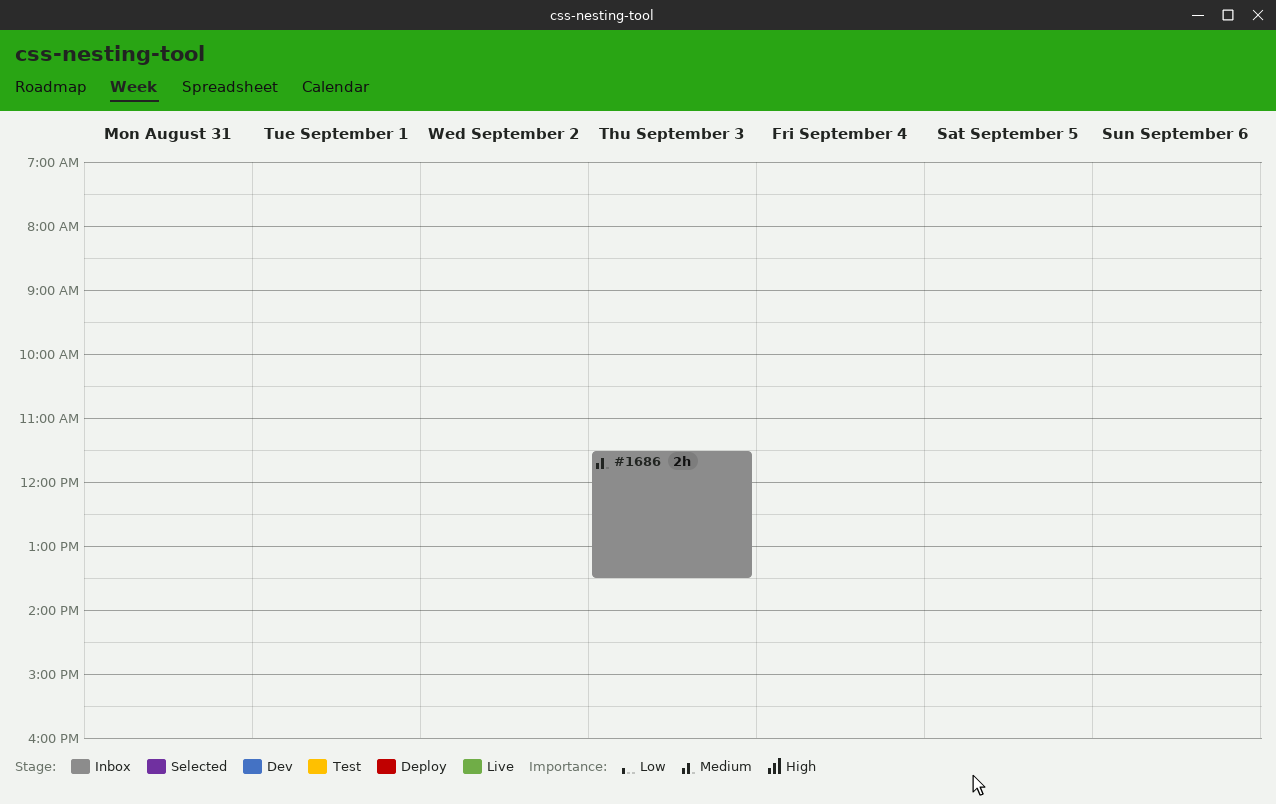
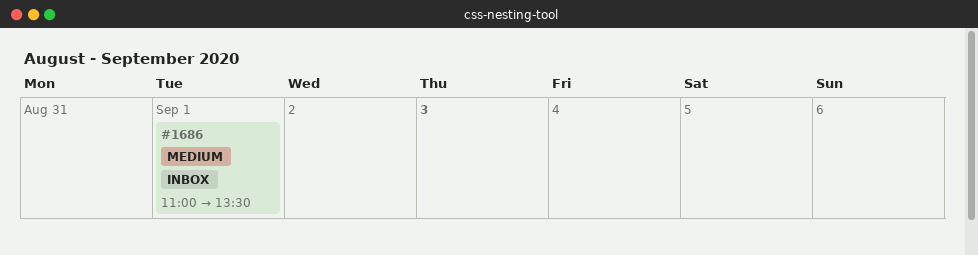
#1686, day: Sep 3 -> Sep 1
#1686, begins: 11:30 -> 11:00

